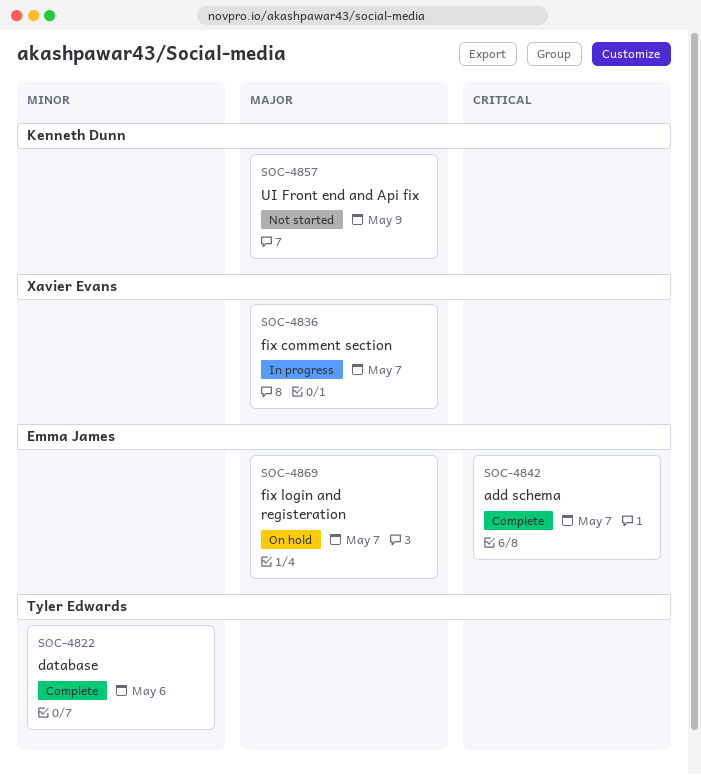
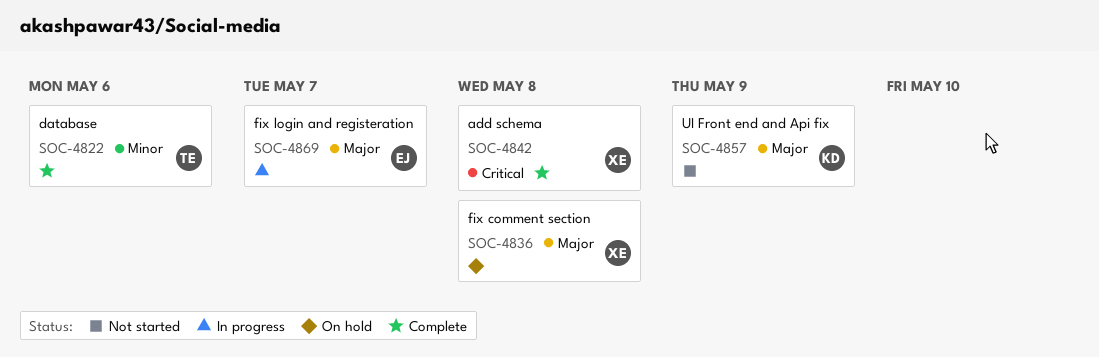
SOC-4836, status: In progress -> On hold
SOC-4836, due: May 7 -> May 8
SOC-4842, owner: Emma James -> Xavier Evans
SOC-4842, due: May 7 -> May 8
SOC-4869, status: On hold -> In progress

